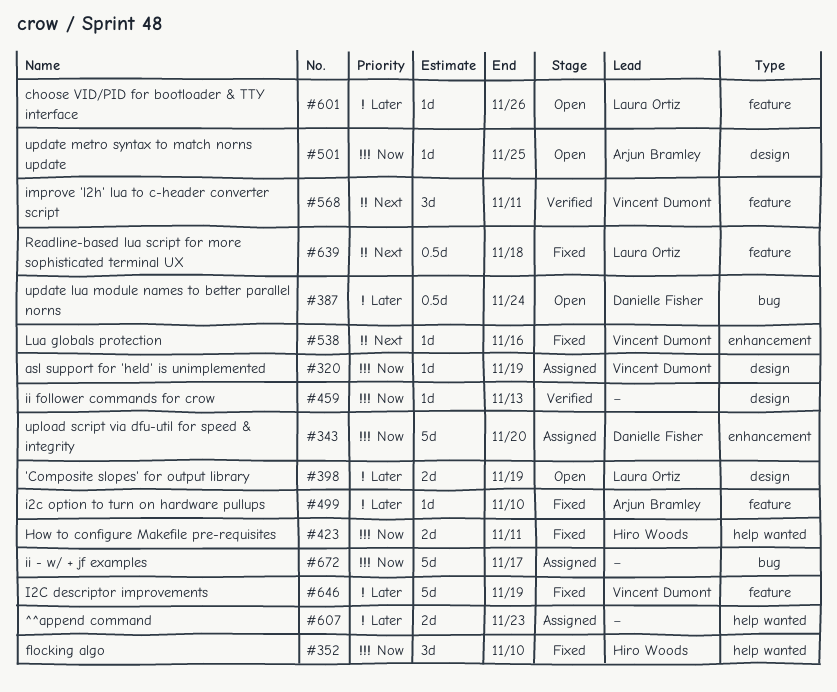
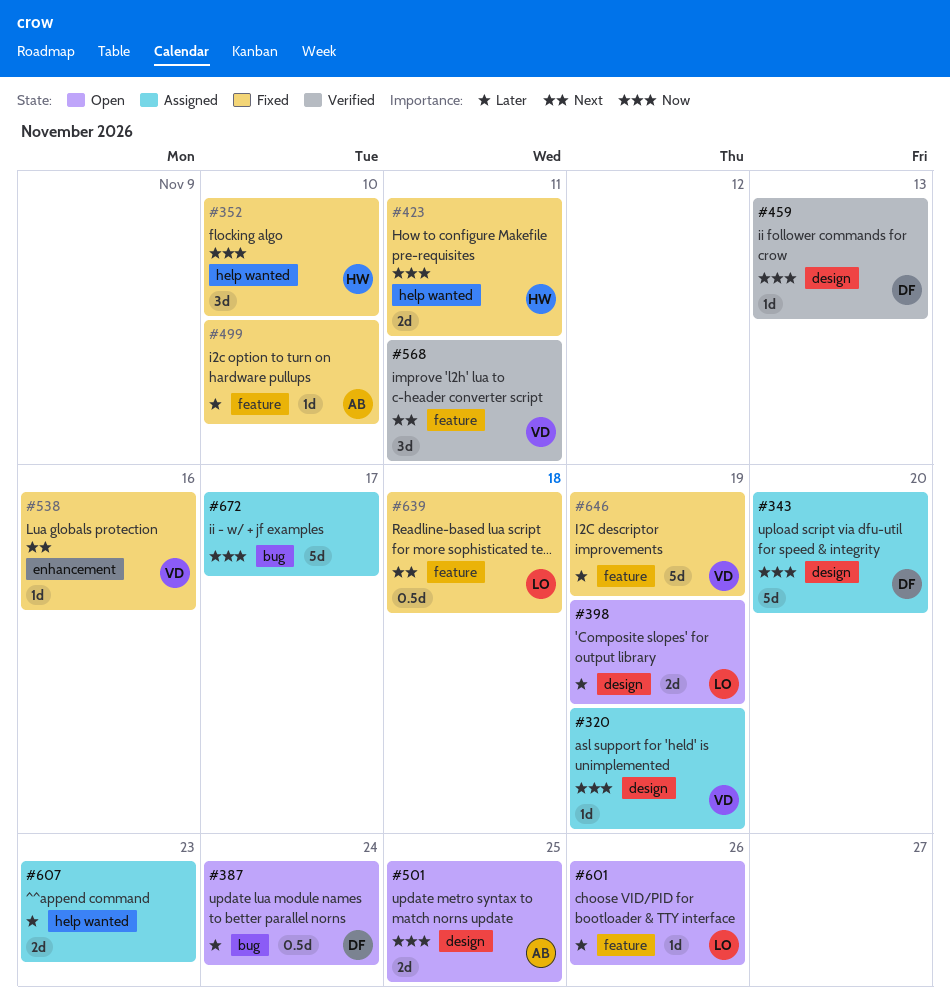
#343, label: enhancement -> design
#459, owner: none -> Danielle Fisher
#501, estimate: 1d -> 2d

